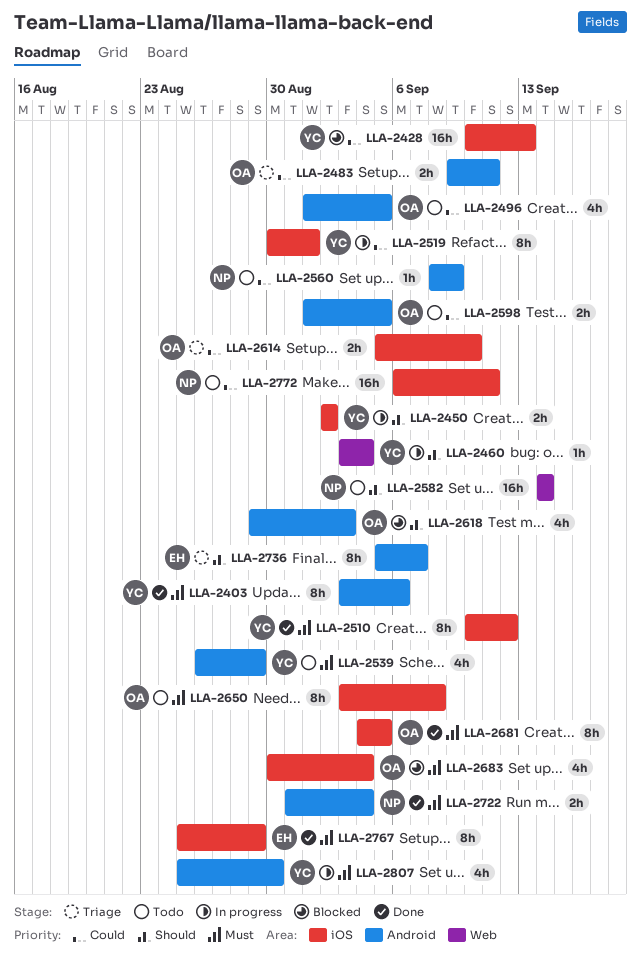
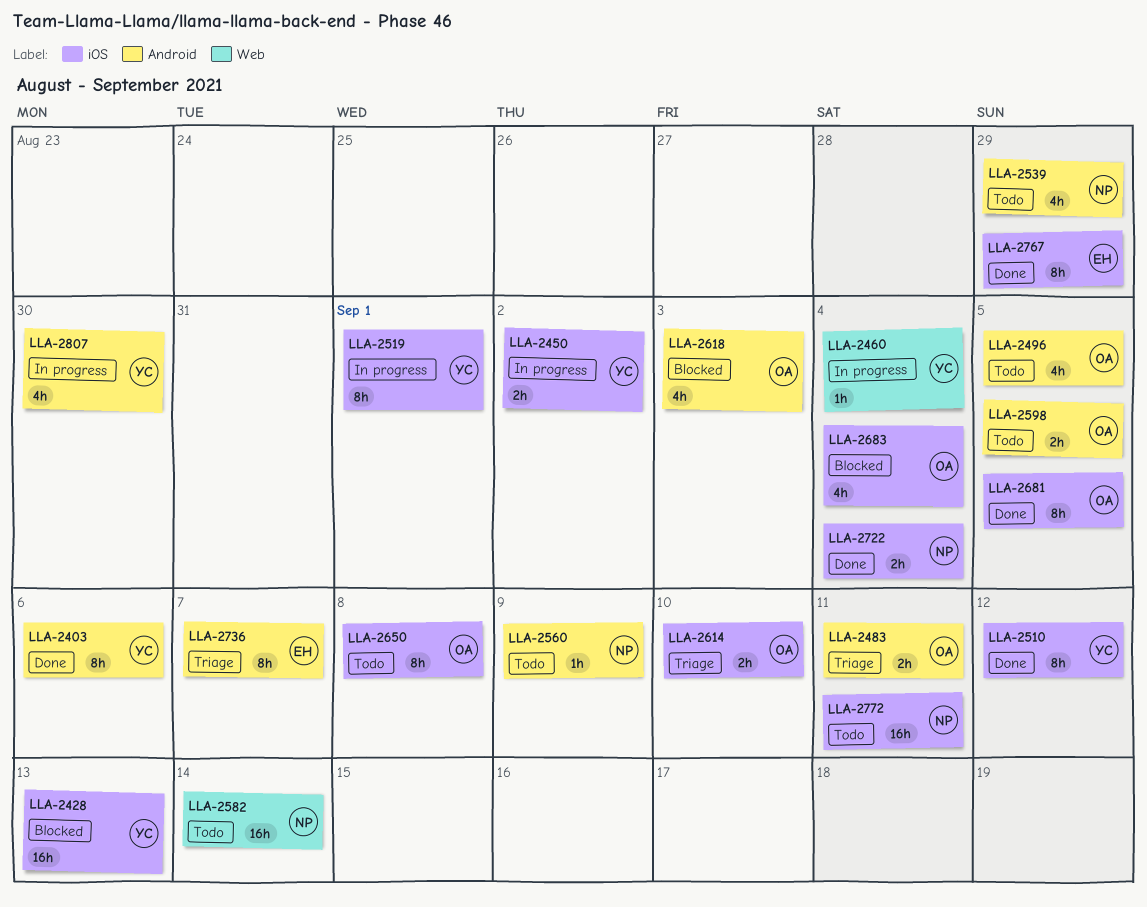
LLA-2539, owner: YC -> NP
LLA-2722, label: Android -> iOS

